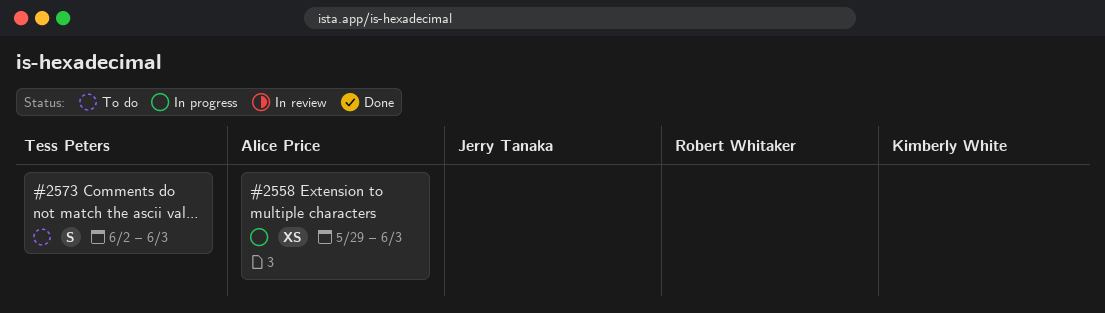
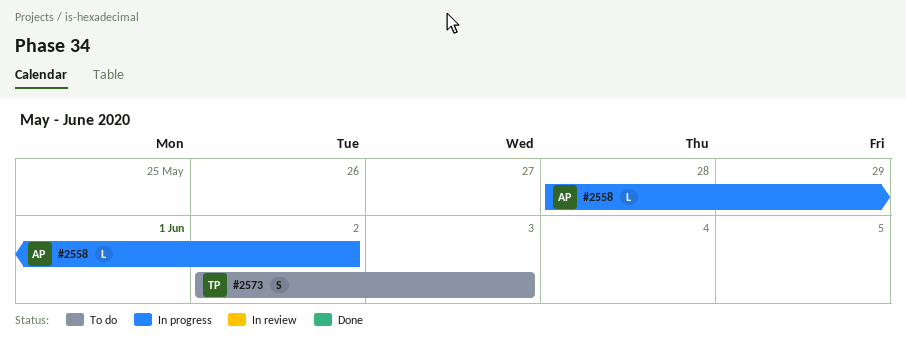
#2558, estimate: XS -> L
#2558, start: May 29 -> May 28
#2558, due: Jun 3 -> Jun 2

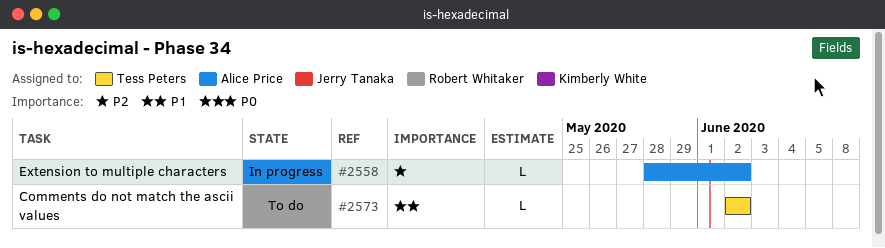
#2573, estimate: S -> L
#2573, due: Jun 3 -> Jun 2

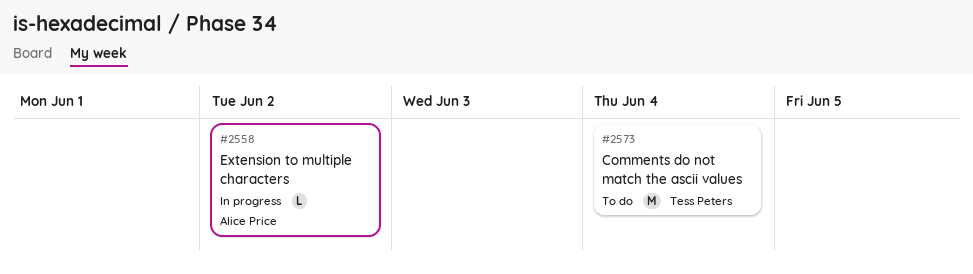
#2573, estimate: L -> M
#2573, due: Jun 2 -> Jun 4

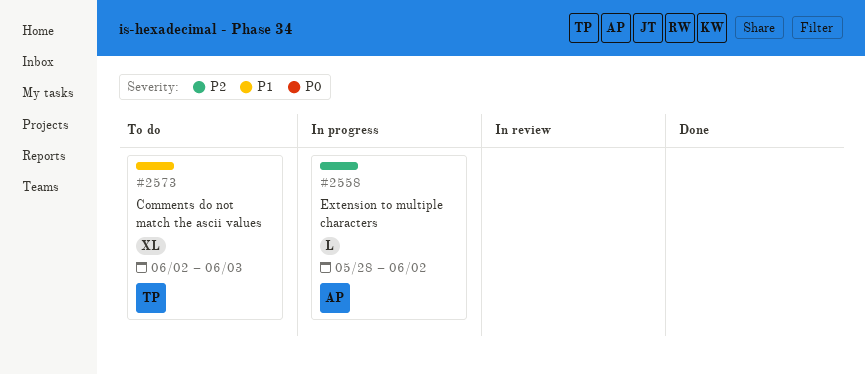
#2573, estimate: M -> XL
#2573, due: Jun 4 -> Jun 3

